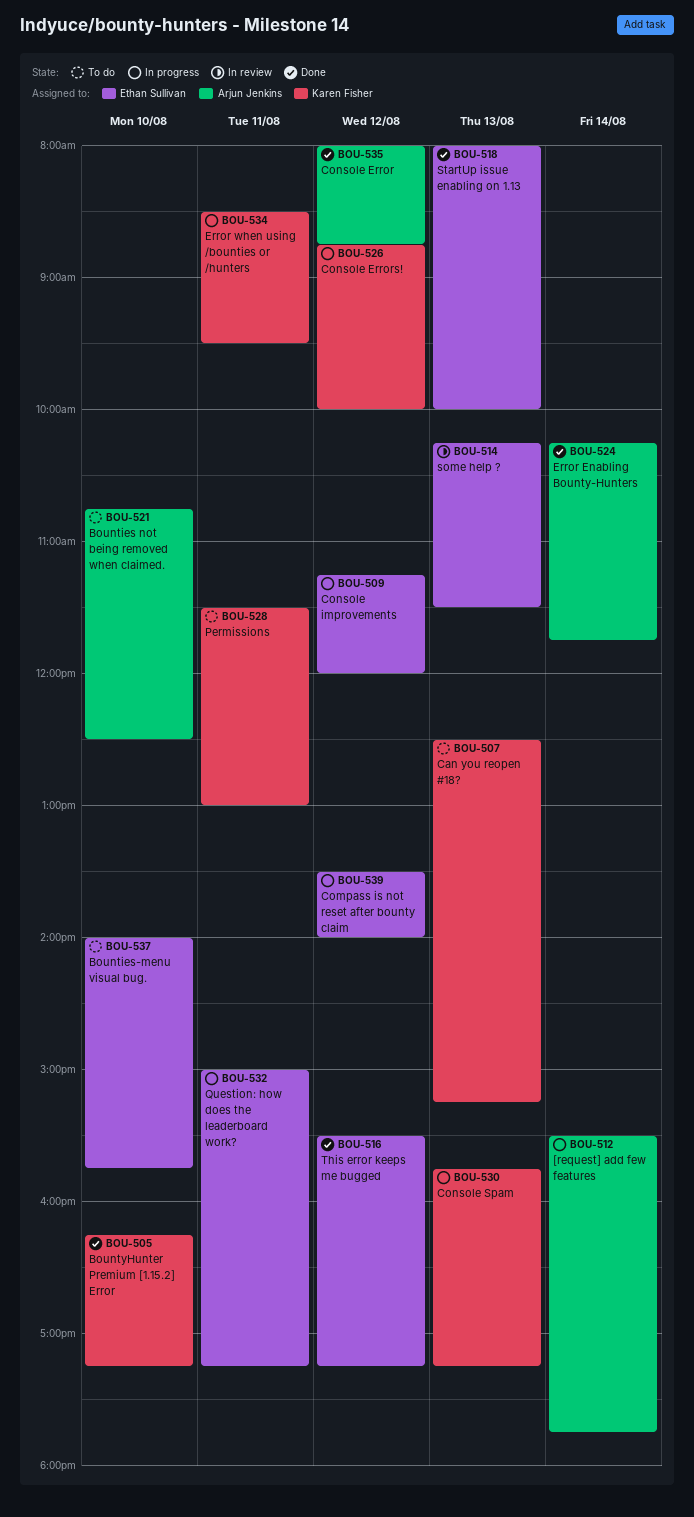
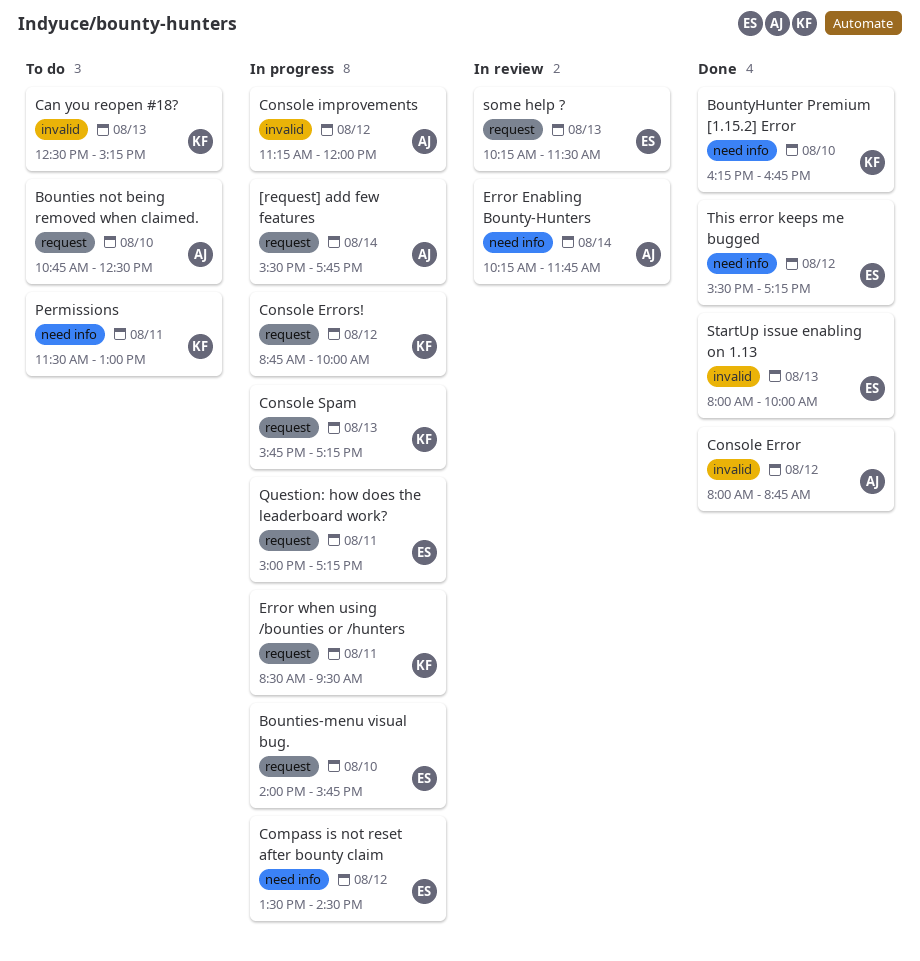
Bounties-menu visual bug., status: To do -> In progress
BountyHunter Premium [1.15.2] Error, ends: 17:15 -> 16:45
Compass is not reset after bounty claim, ends: 14:00 -> 14:30
Console improvements, owner: Ethan Sullivan -> Arjun Jenkins
Error Enabling Bounty-Hunters, status: Done -> In review

